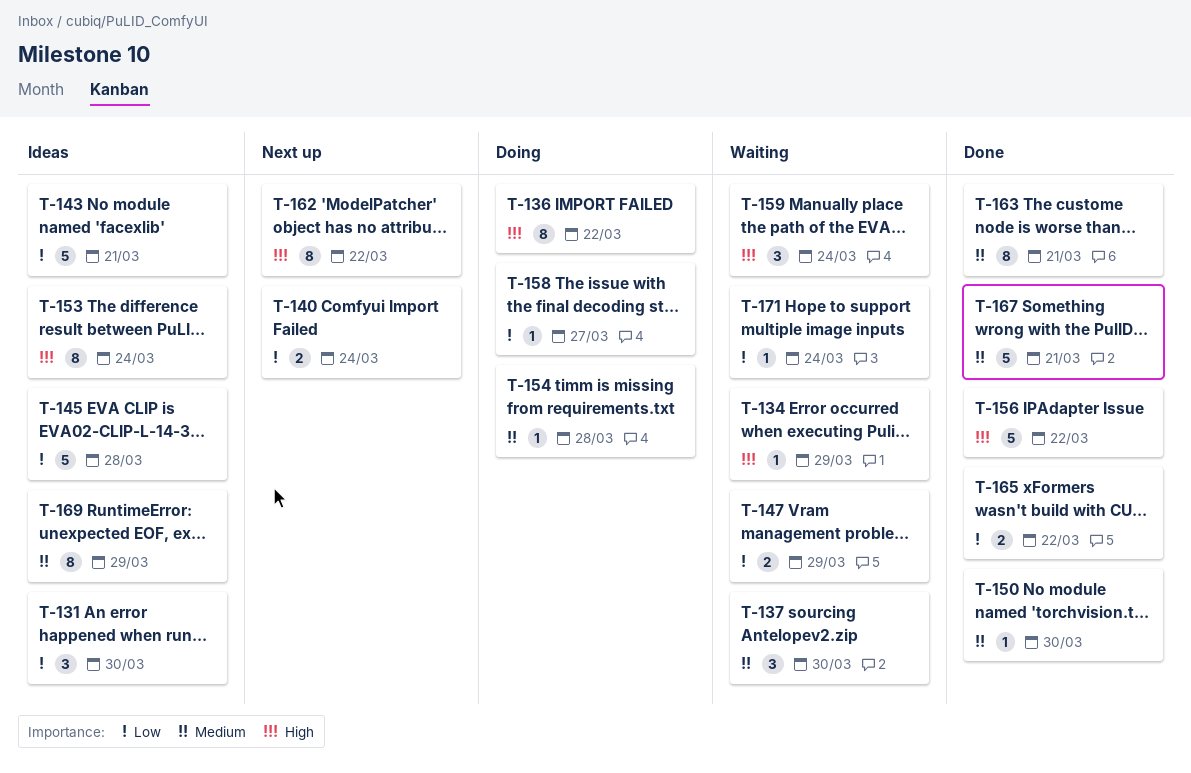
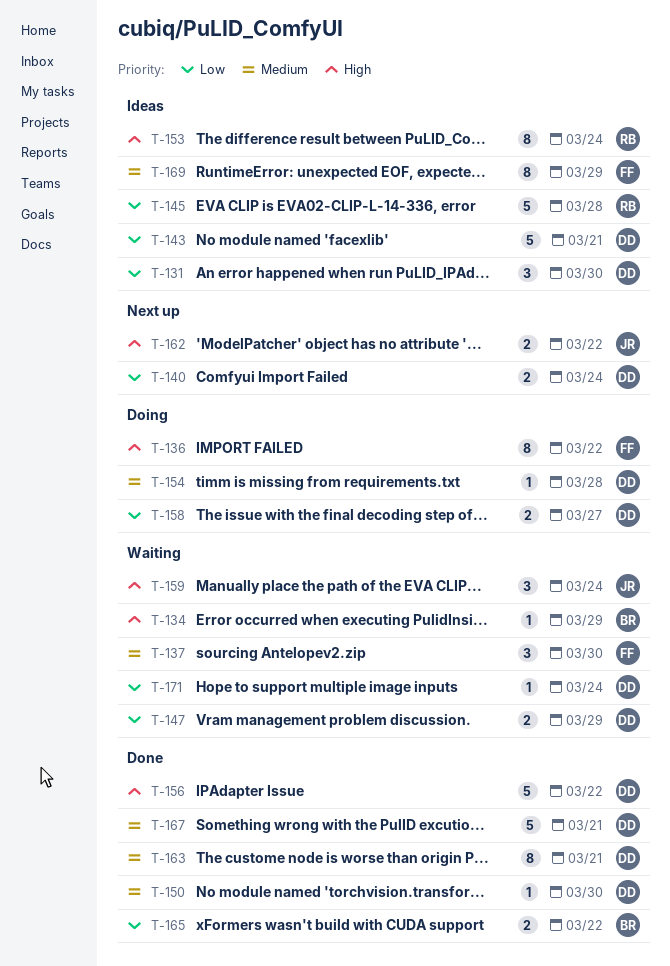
T-158, estimate: 1 -> 2
T-162, estimate: 8 -> 2

